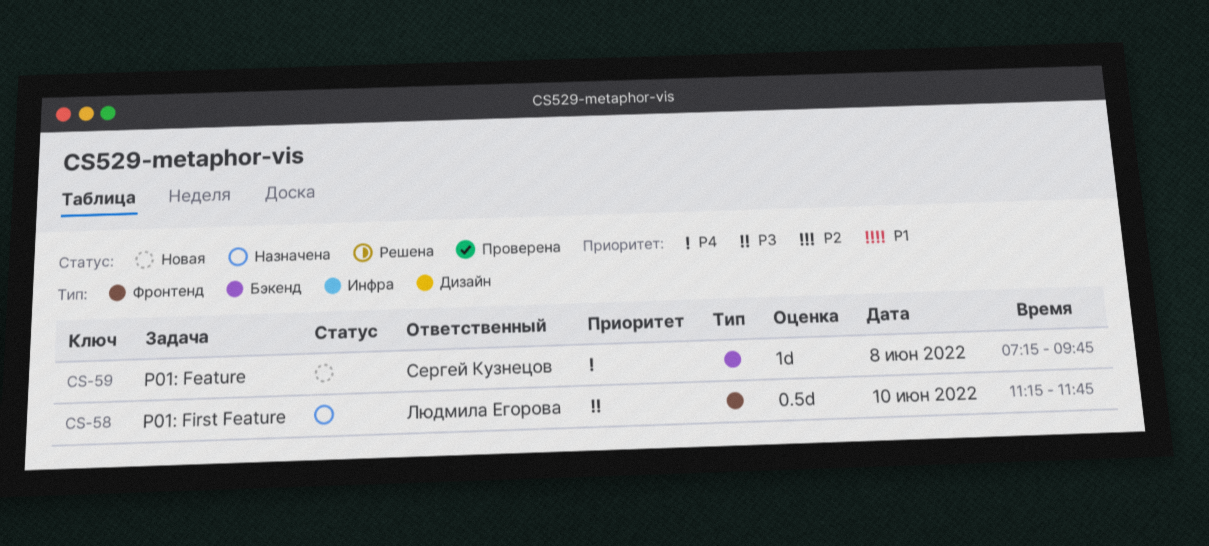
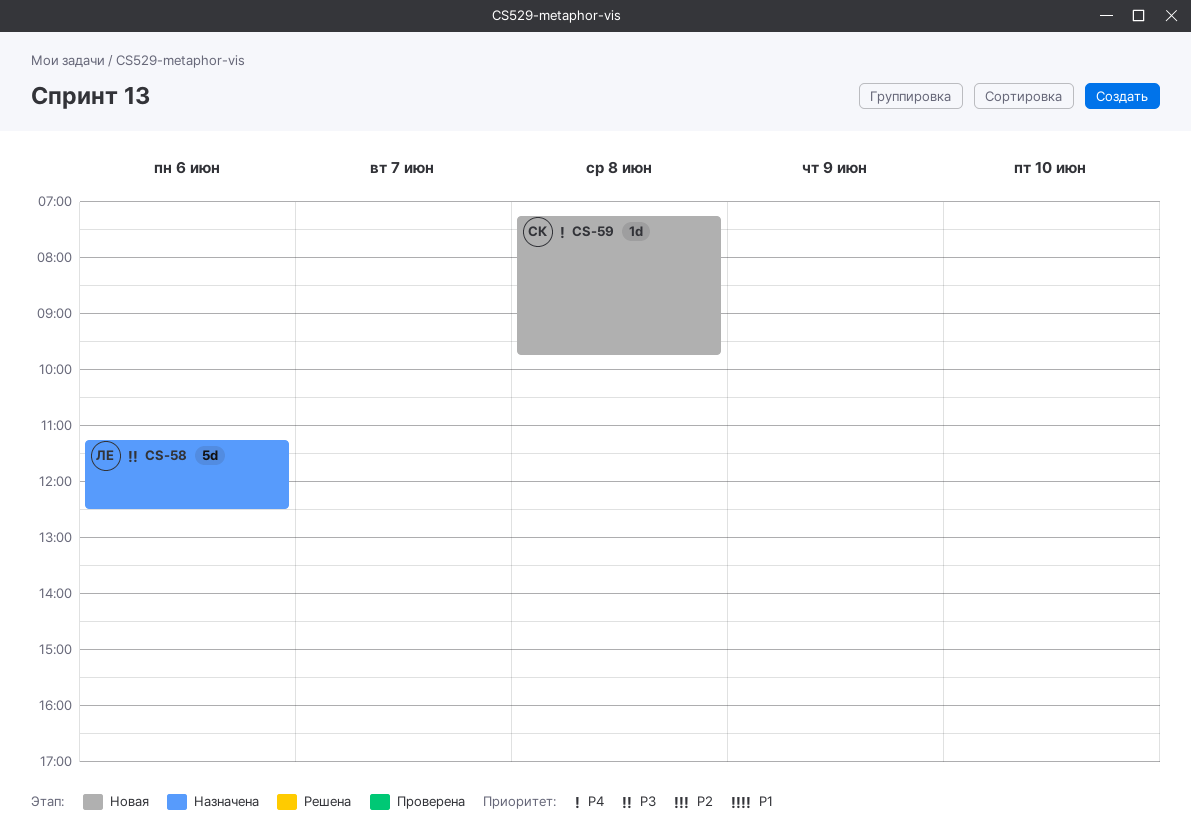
CS-58, estimate: 0.5d -> 5d
CS-58, day: Jun 10 -> Jun 6
CS-58, ends: 11:45 -> 12:30

